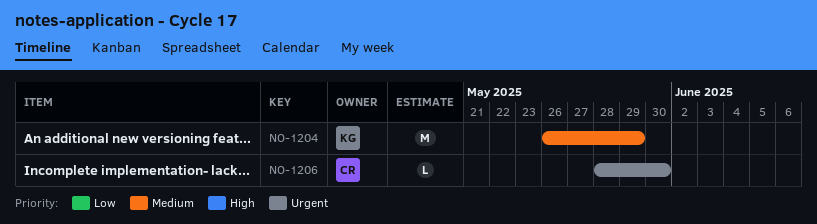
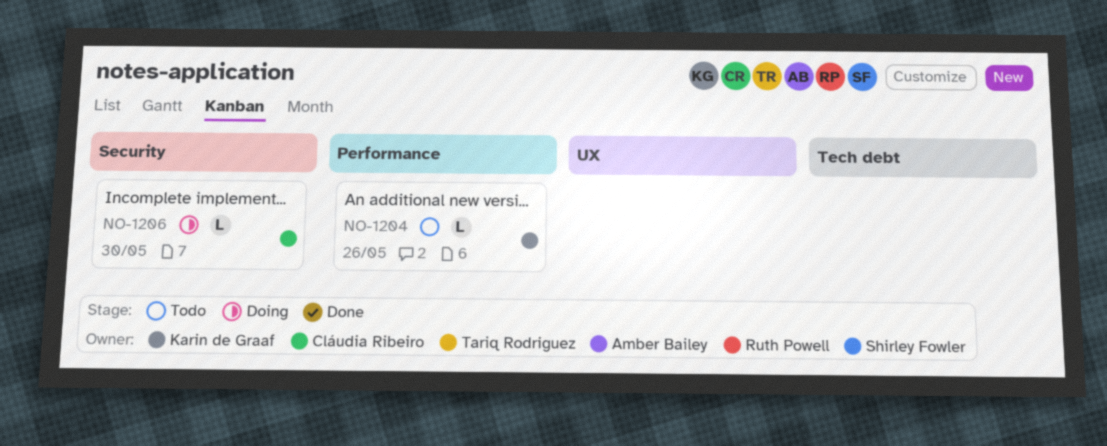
NO-1204, estimate: M -> L
NO-1204, due: May 29 -> May 26

